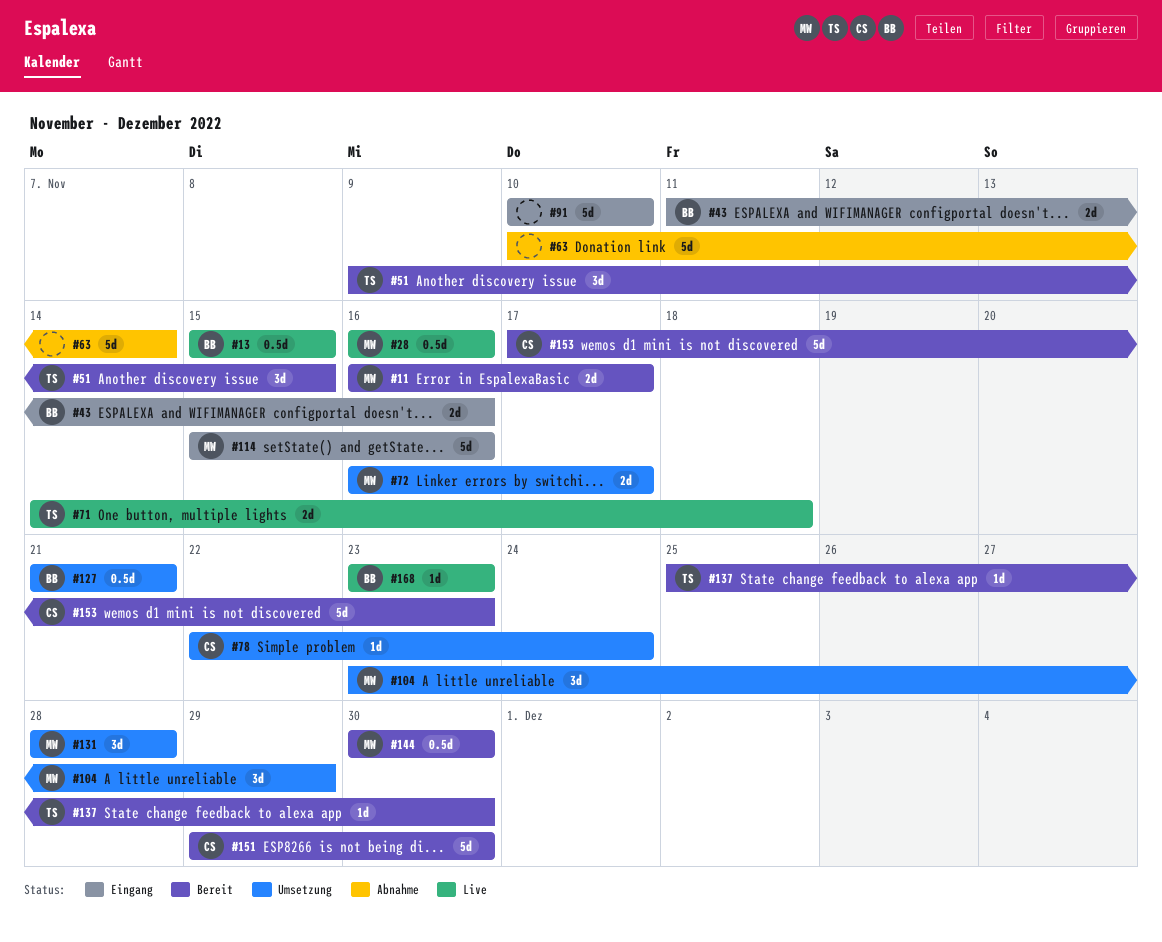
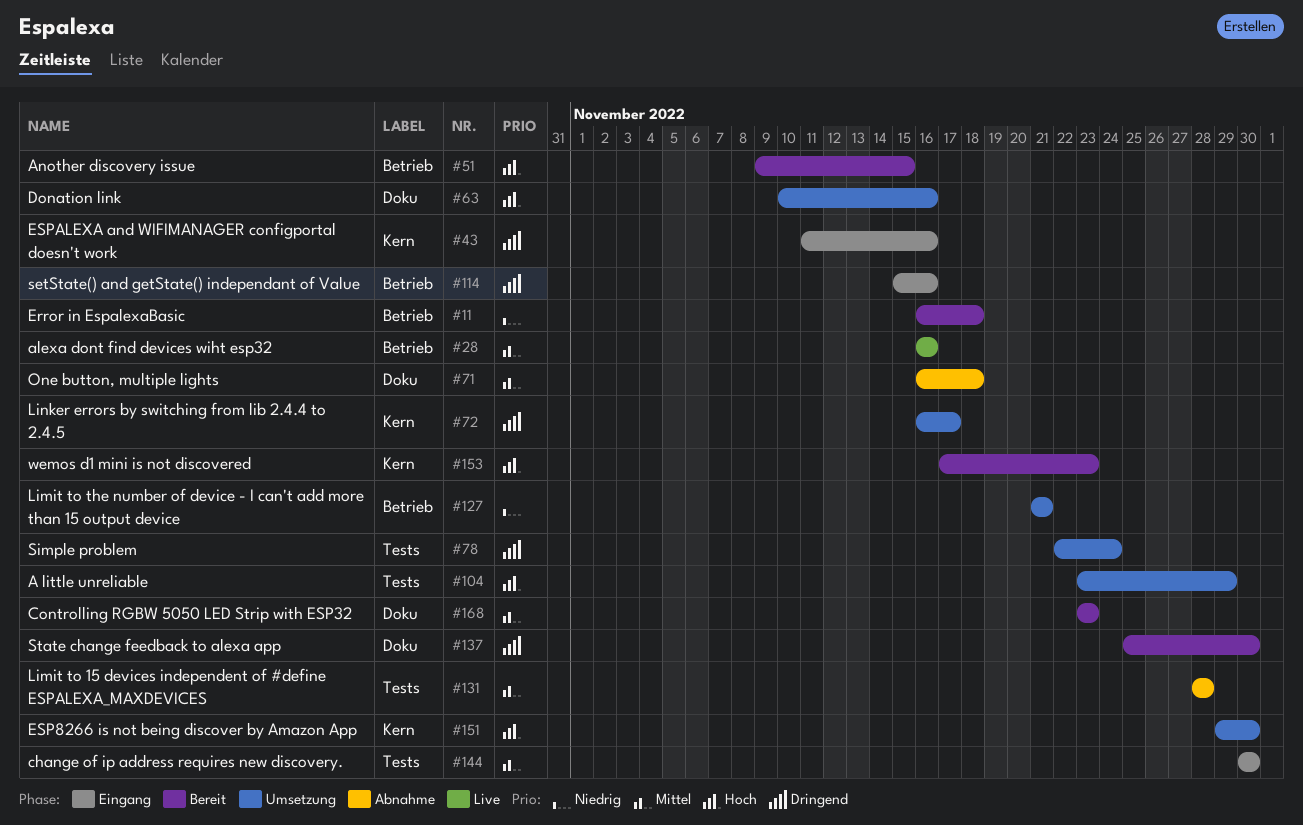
#11, due: Nov 17 -> Nov 18
#13: present -> none
#63, status: Abnahme -> Umsetzung
#63, due: Nov 14 -> Nov 16
#71, status: Live -> Abnahme
#71, start: Nov 14 -> Nov 16
#91: present -> none
#131, status: Umsetzung -> Abnahme
#144, status: Bereit -> Eingang
#151, status: Bereit -> Umsetzung
#168, status: Live -> Bereit

